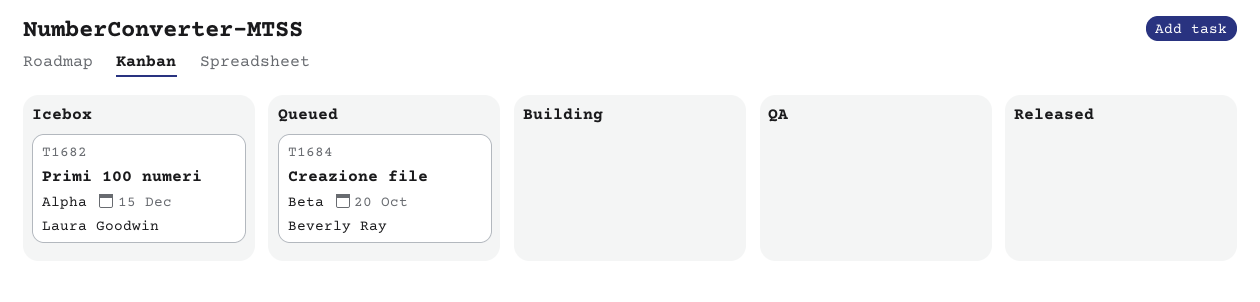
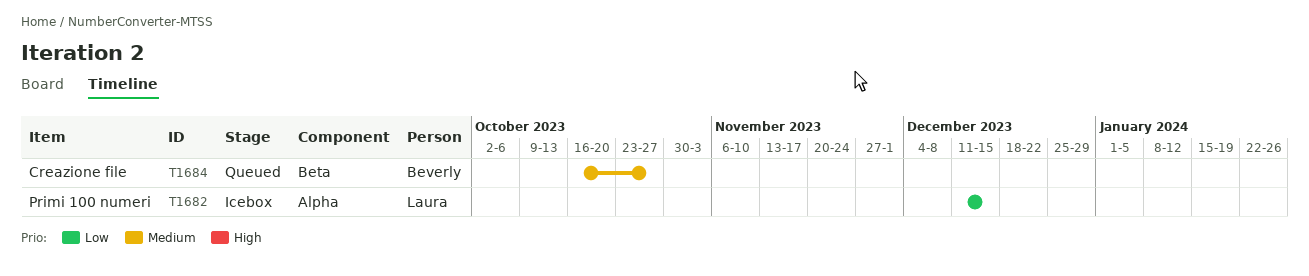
T1684, due: Oct 20 -> Oct 27

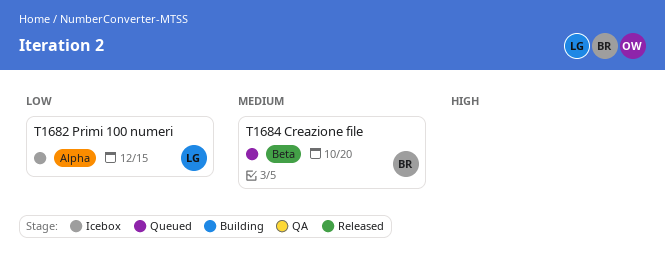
T1684, due: Oct 27 -> Oct 20

